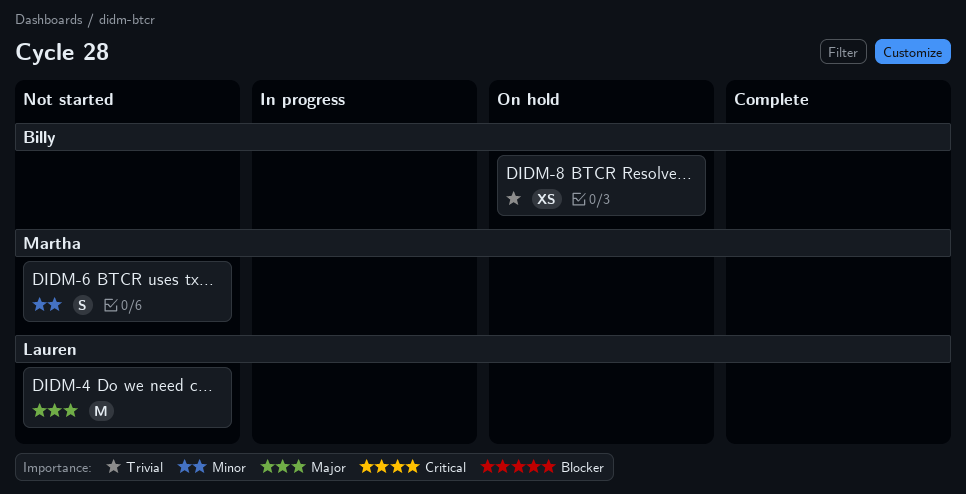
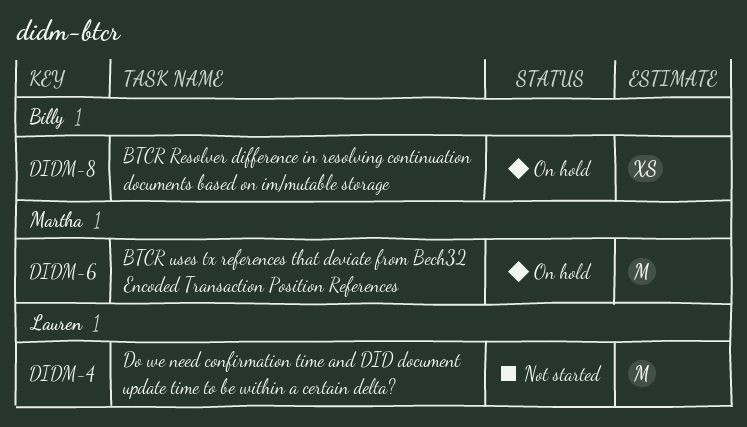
DIDM-6, status: Not started -> On hold
DIDM-6, estimate: S -> M

